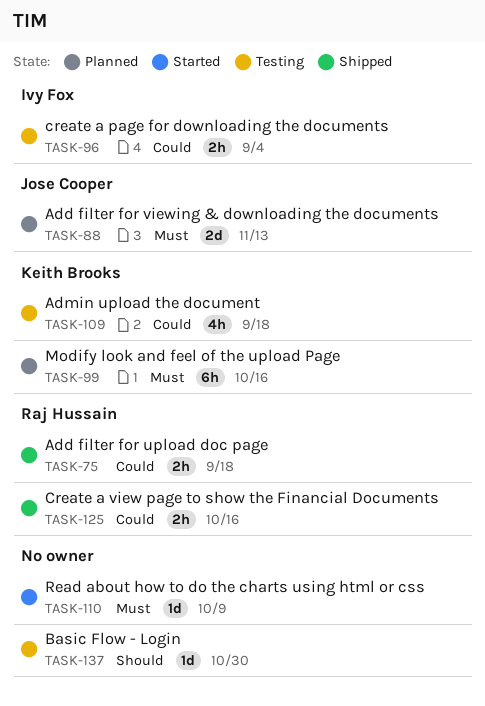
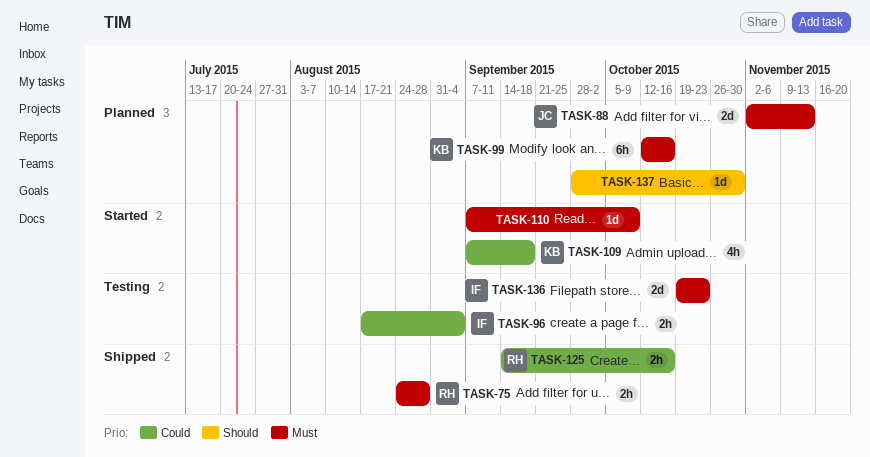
TASK-75, priority: Could -> Must
TASK-75, due: Sep 18 -> Aug 28
TASK-109, status: Testing -> Started
TASK-136: none -> present
TASK-137, status: Testing -> Planned

